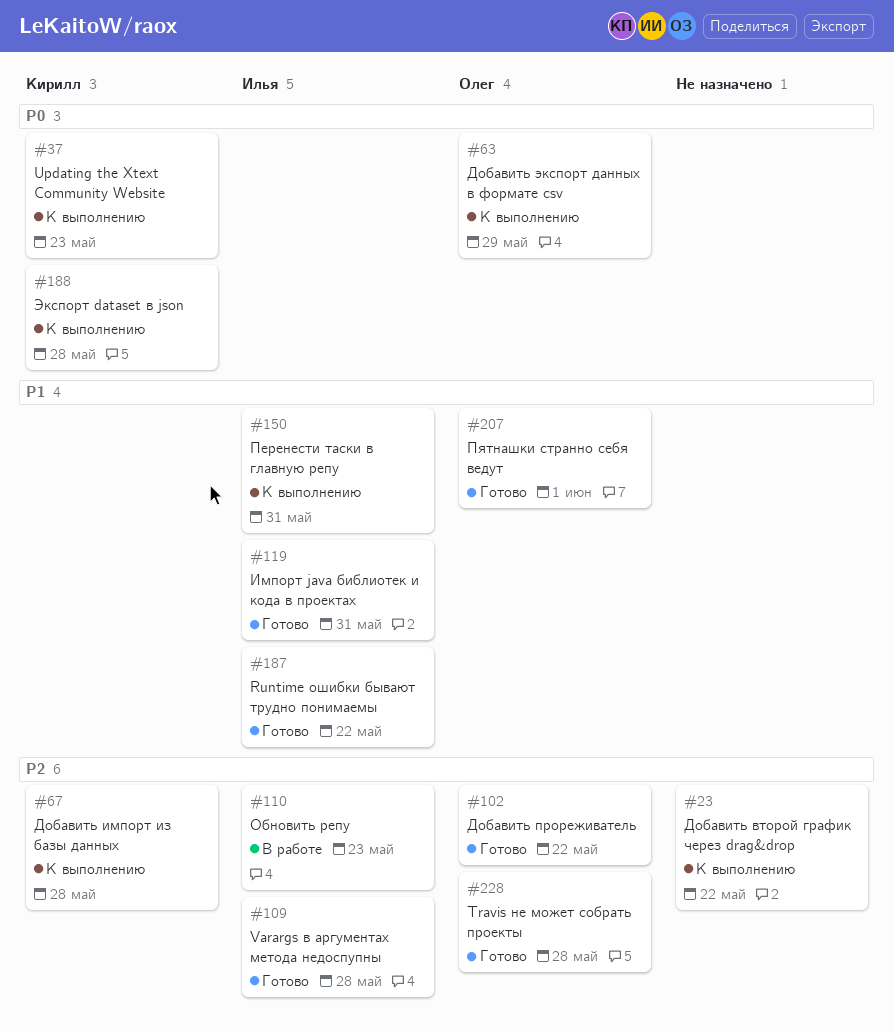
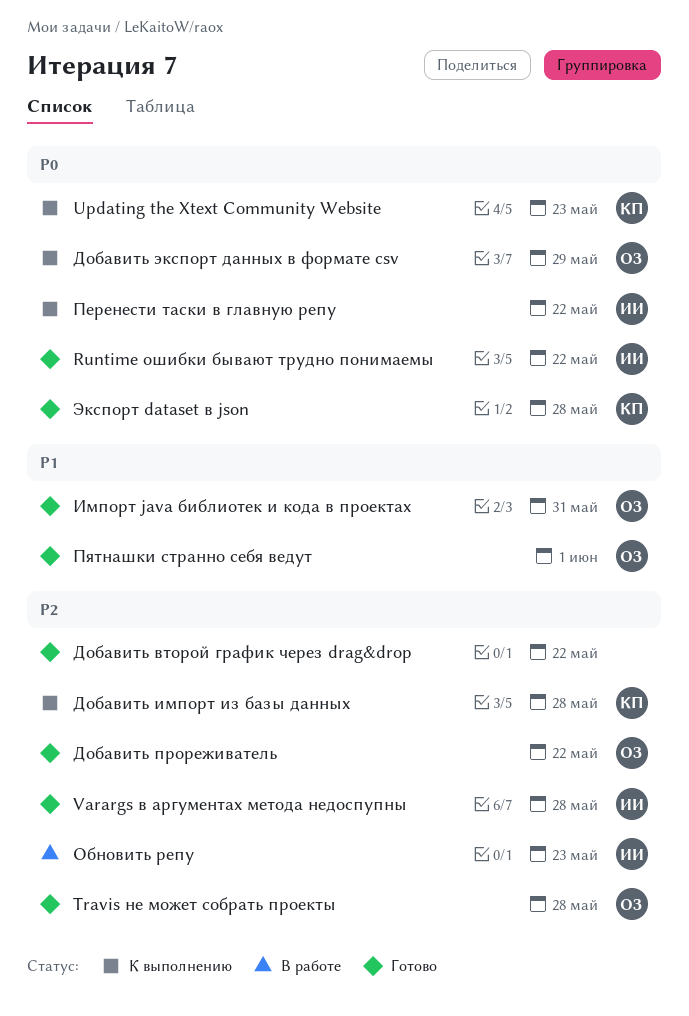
Runtime ошибки бывают трудно понимаемы, priority: P1 -> P0
Добавить второй график через drag&drop, status: К выполнению -> Готово
Импорт java библиотек и кода в проектах, owner: Илья -> Олег
Перенести таски в главную репу, priority: P1 -> P0
Перенести таски в главную репу, due: May 31 -> May 22
Экспорт dataset в json, status: К выполнению -> Готово

